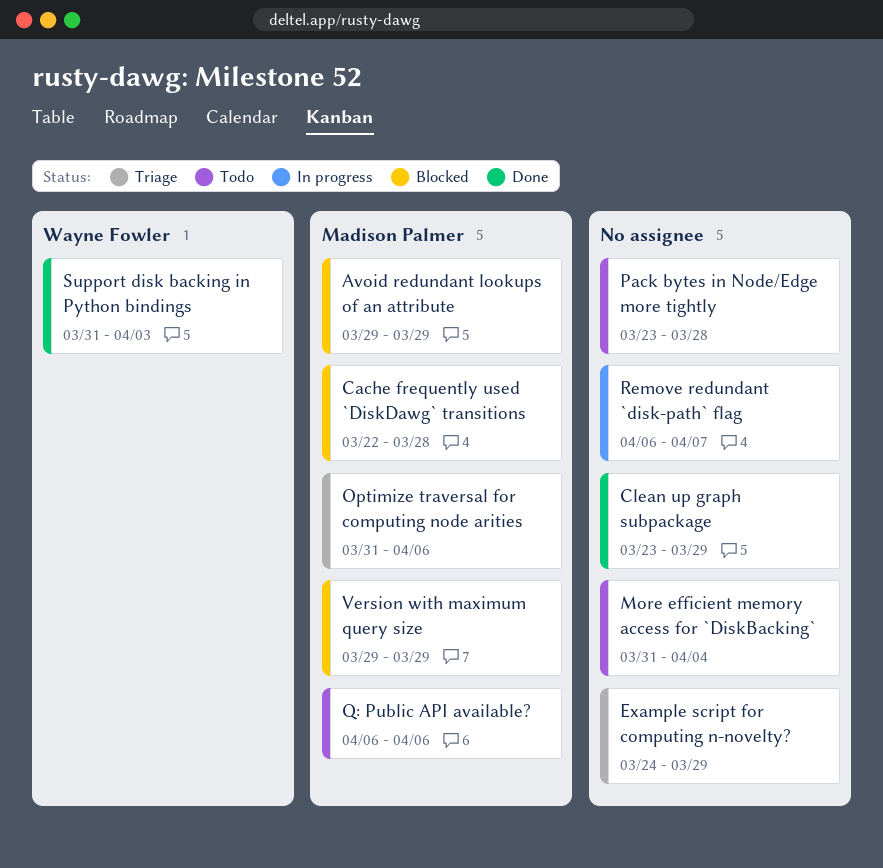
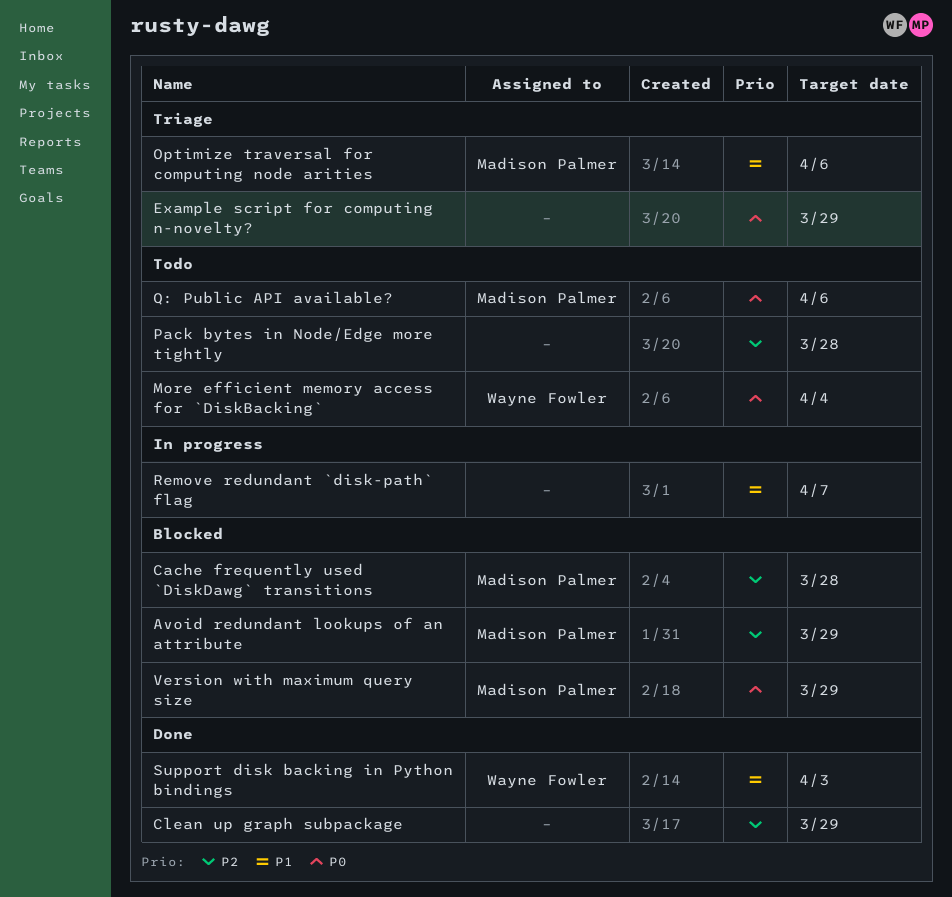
More efficient memory access for `DiskBacking`, owner: none -> Wayne Fowler

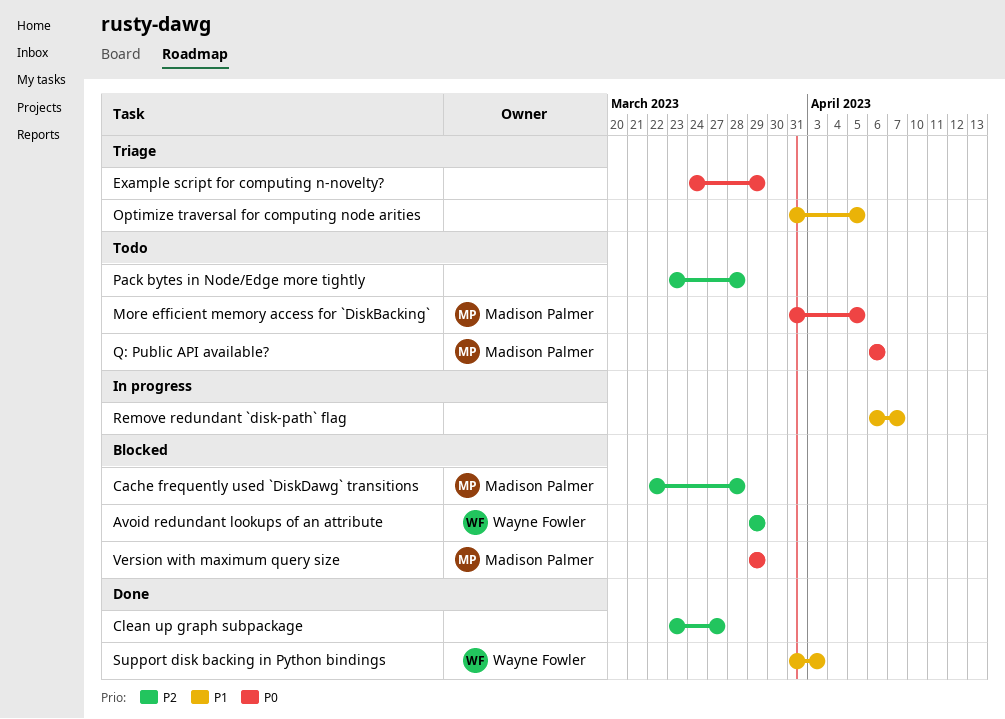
Avoid redundant lookups of an attribute, owner: Madison Palmer -> Wayne Fowler
Clean up graph subpackage, due: Mar 29 -> Mar 27
More efficient memory access for `DiskBacking`, owner: Wayne Fowler -> Madison Palmer
More efficient memory access for `DiskBacking`, due: Apr 4 -> Apr 5
Optimize traversal for computing node arities, owner: Madison Palmer -> none
Optimize traversal for computing node arities, due: Apr 6 -> Apr 5

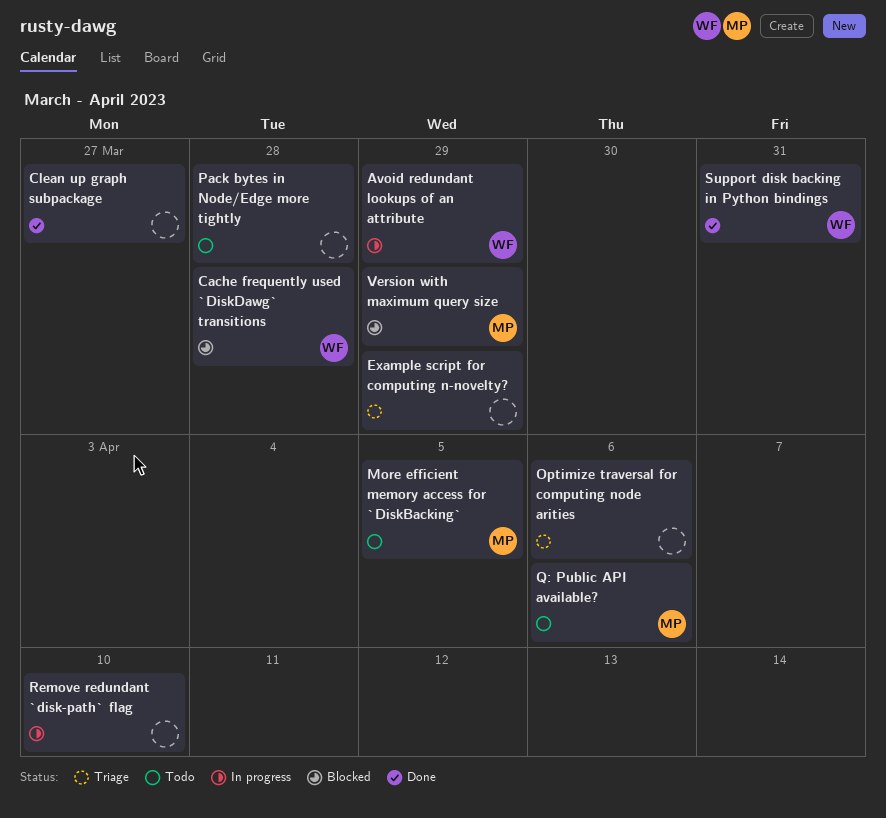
Avoid redundant lookups of an attribute, status: Blocked -> In progress
Cache frequently used `DiskDawg` transitions, owner: Madison Palmer -> Wayne Fowler
Optimize traversal for computing node arities, due: Apr 5 -> Apr 6
Remove redundant `disk-path` flag, due: Apr 7 -> Apr 10
Support disk backing in Python bindings, due: Apr 3 -> Mar 31

